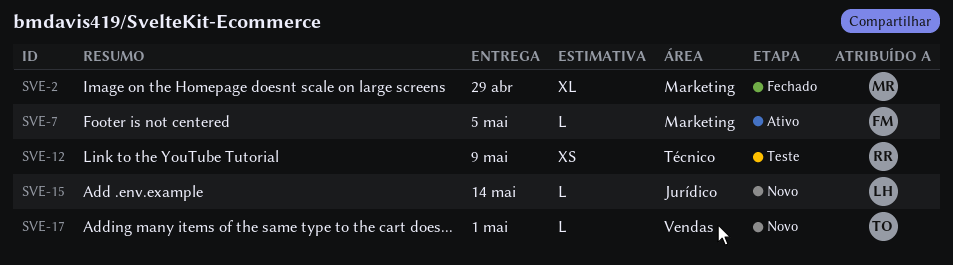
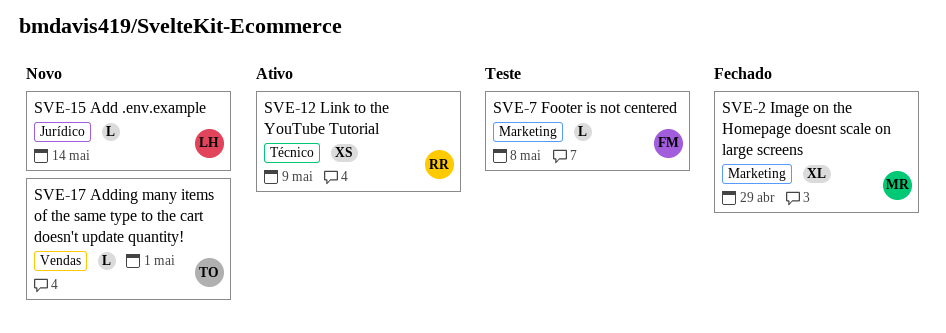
SVE-7, status: Ativo -> Teste
SVE-7, due: May 5 -> May 8
SVE-12, status: Teste -> Ativo

